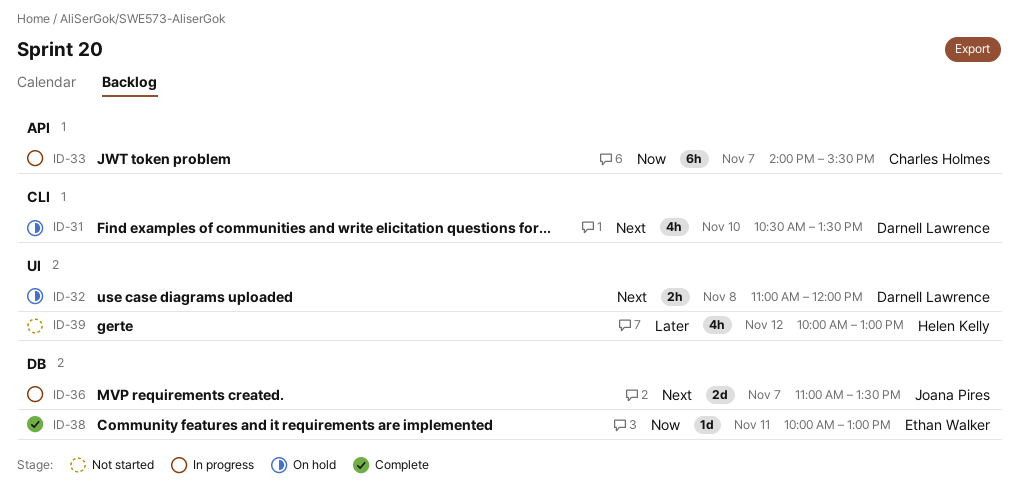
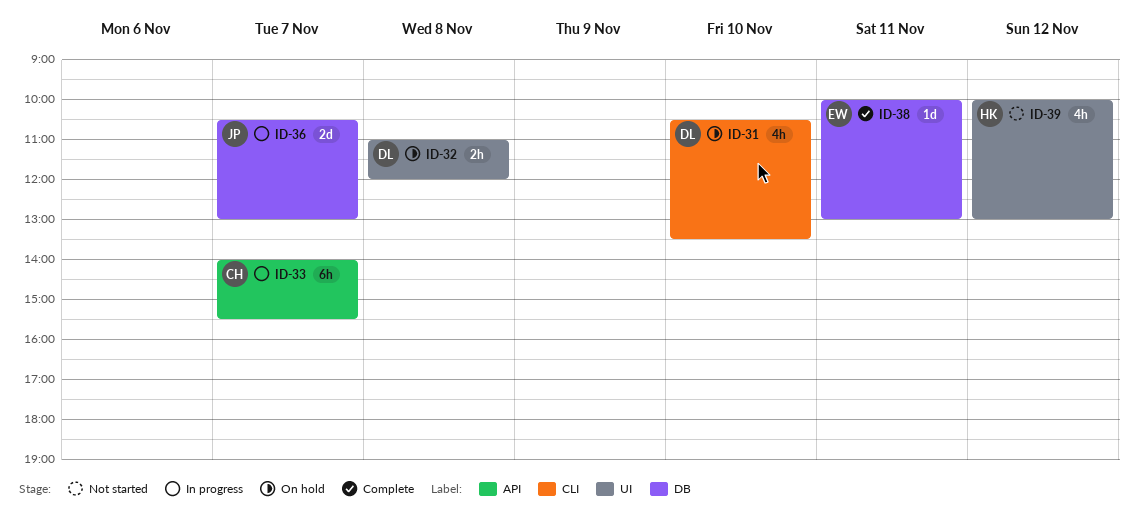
ID-36, begins: 11:00 -> 10:30
ID-36, ends: 13:30 -> 13:00

